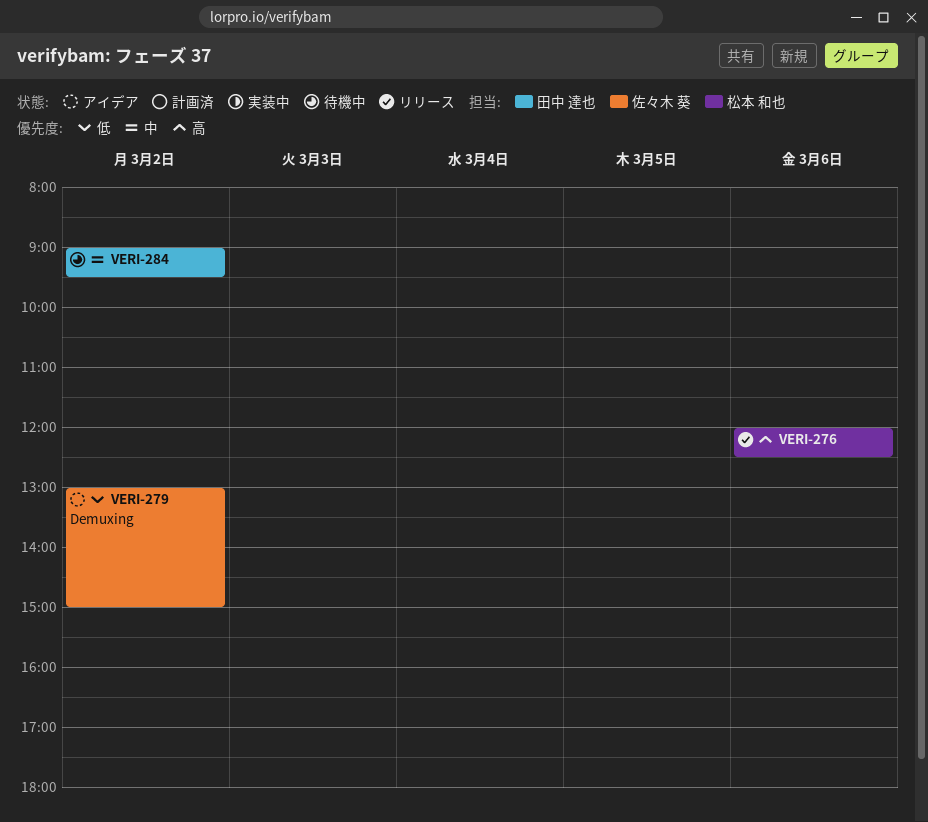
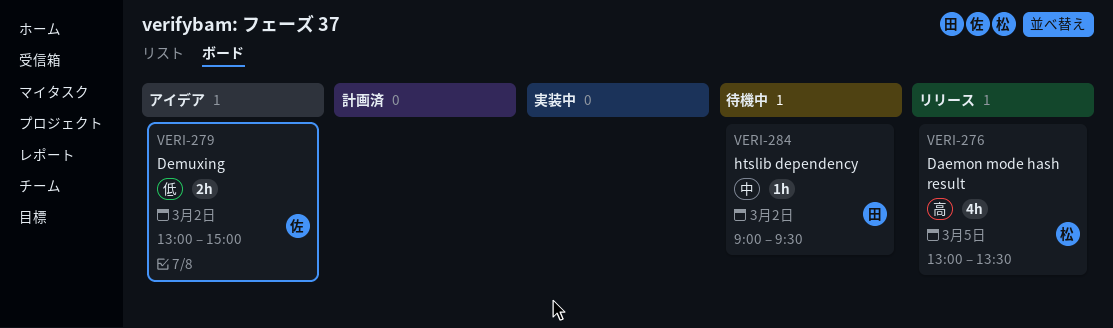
VERI-276, day: Mar 6 -> Mar 5
VERI-276, begins: 12:00 -> 13:00
VERI-276, ends: 12:30 -> 13:30

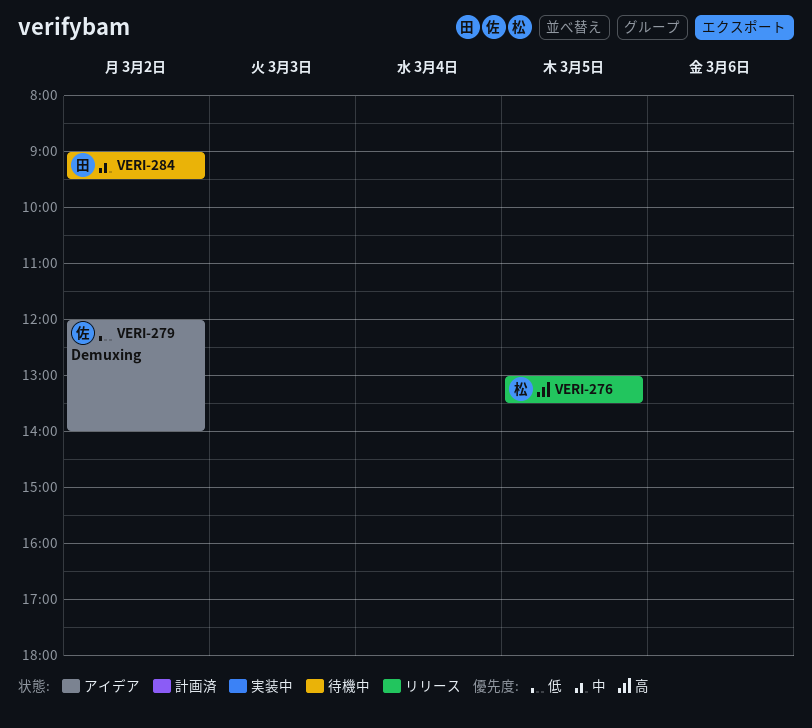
VERI-279, begins: 13:00 -> 12:00
VERI-279, ends: 15:00 -> 14:00

